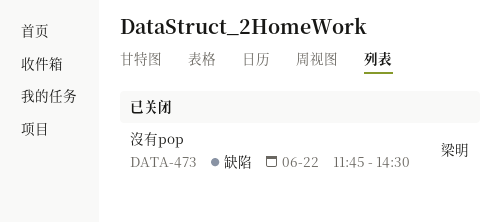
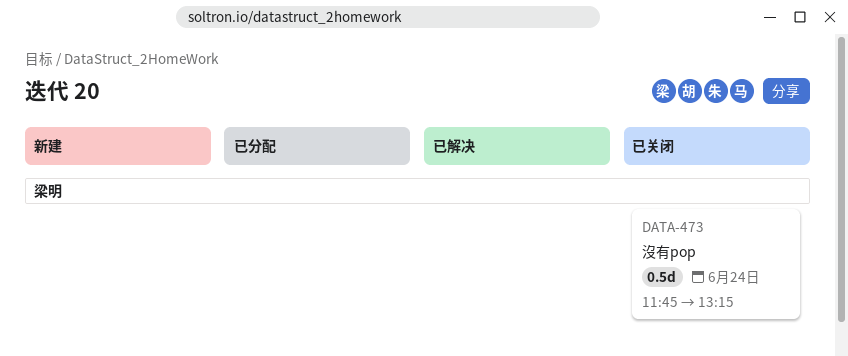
DATA-473, day: Jun 22 -> Jun 24
DATA-473, ends: 14:30 -> 13:15

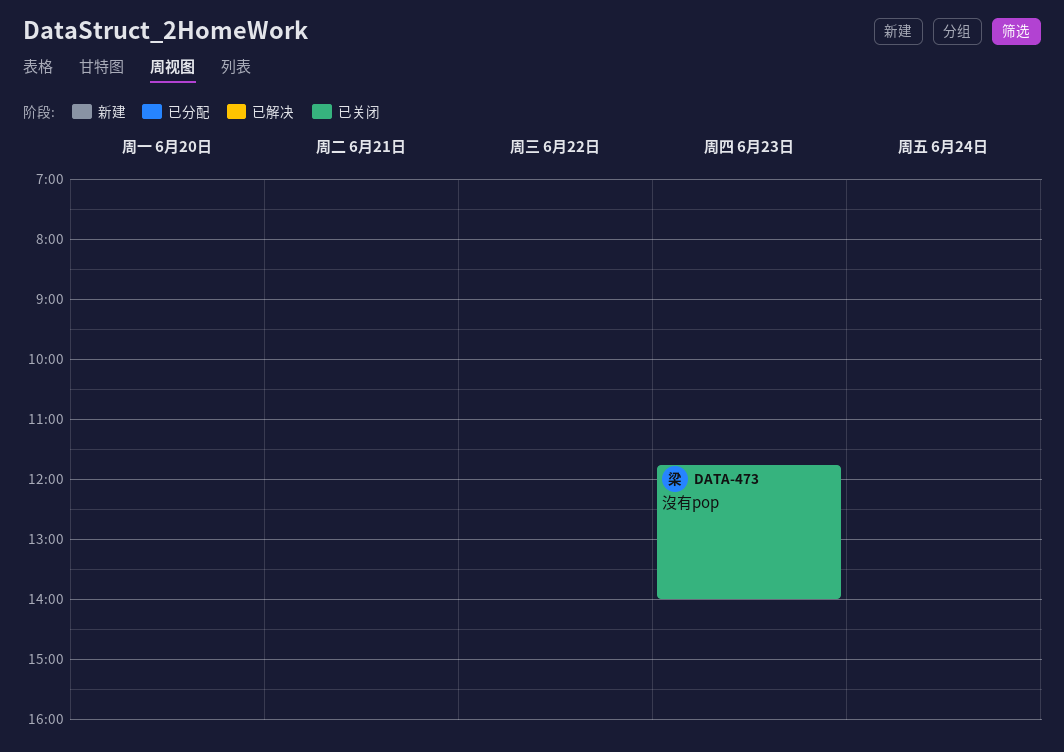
DATA-473, day: Jun 24 -> Jun 23
DATA-473, ends: 13:15 -> 14:00

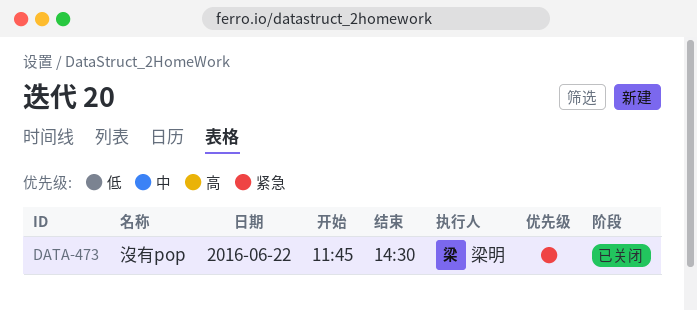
DATA-473, day: Jun 23 -> Jun 22
DATA-473, ends: 14:00 -> 14:30

